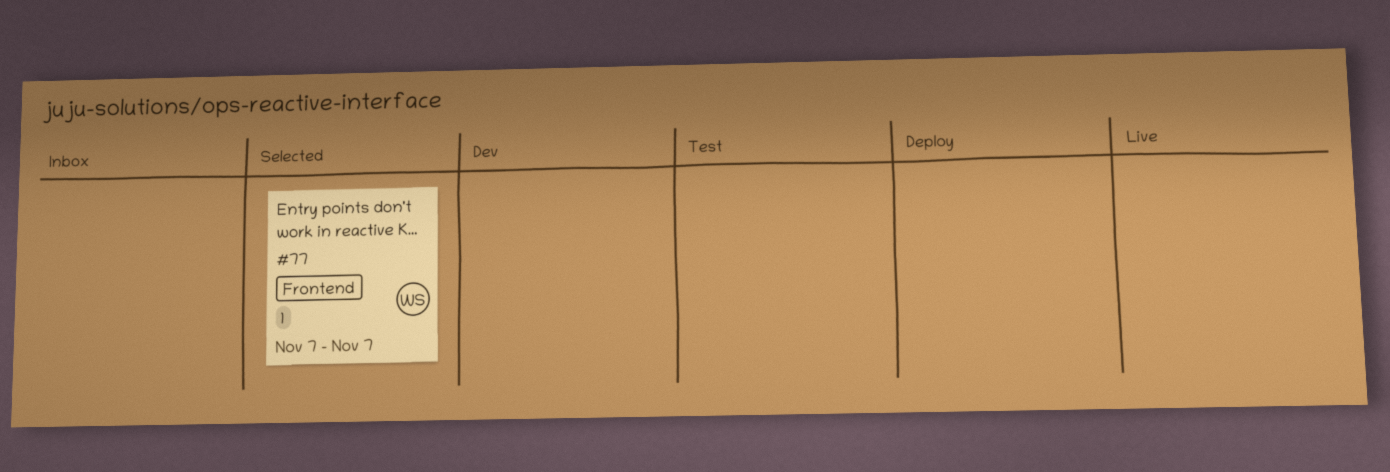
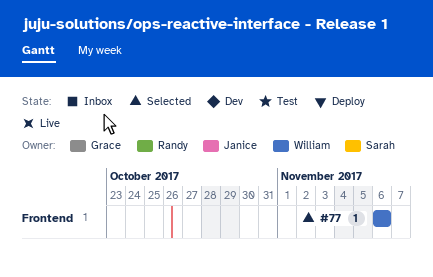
#77, start: Nov 7 -> Nov 6
#77, due: Nov 7 -> Nov 6

